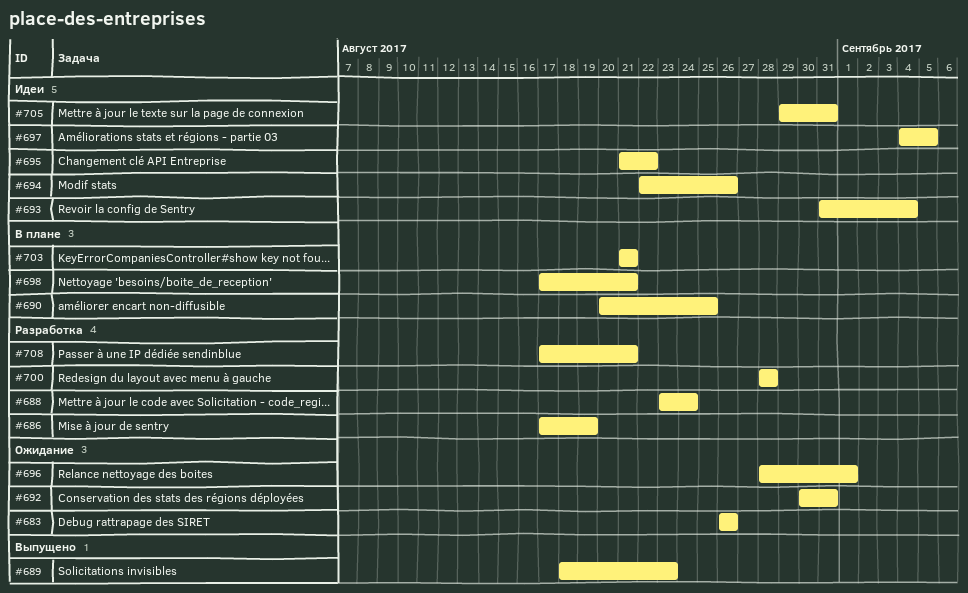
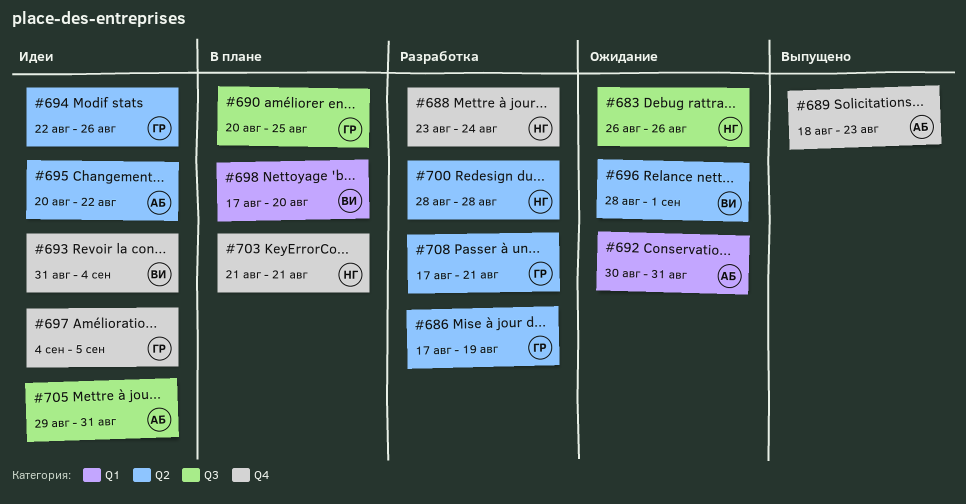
#695, start: Aug 21 -> Aug 20
#698, due: Aug 21 -> Aug 20

